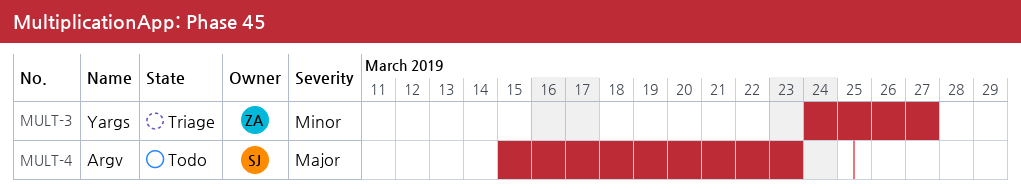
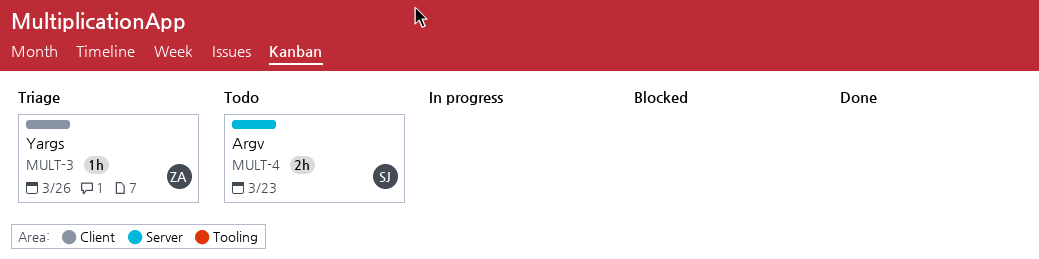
MULT-3, due: Mar 27 -> Mar 26

